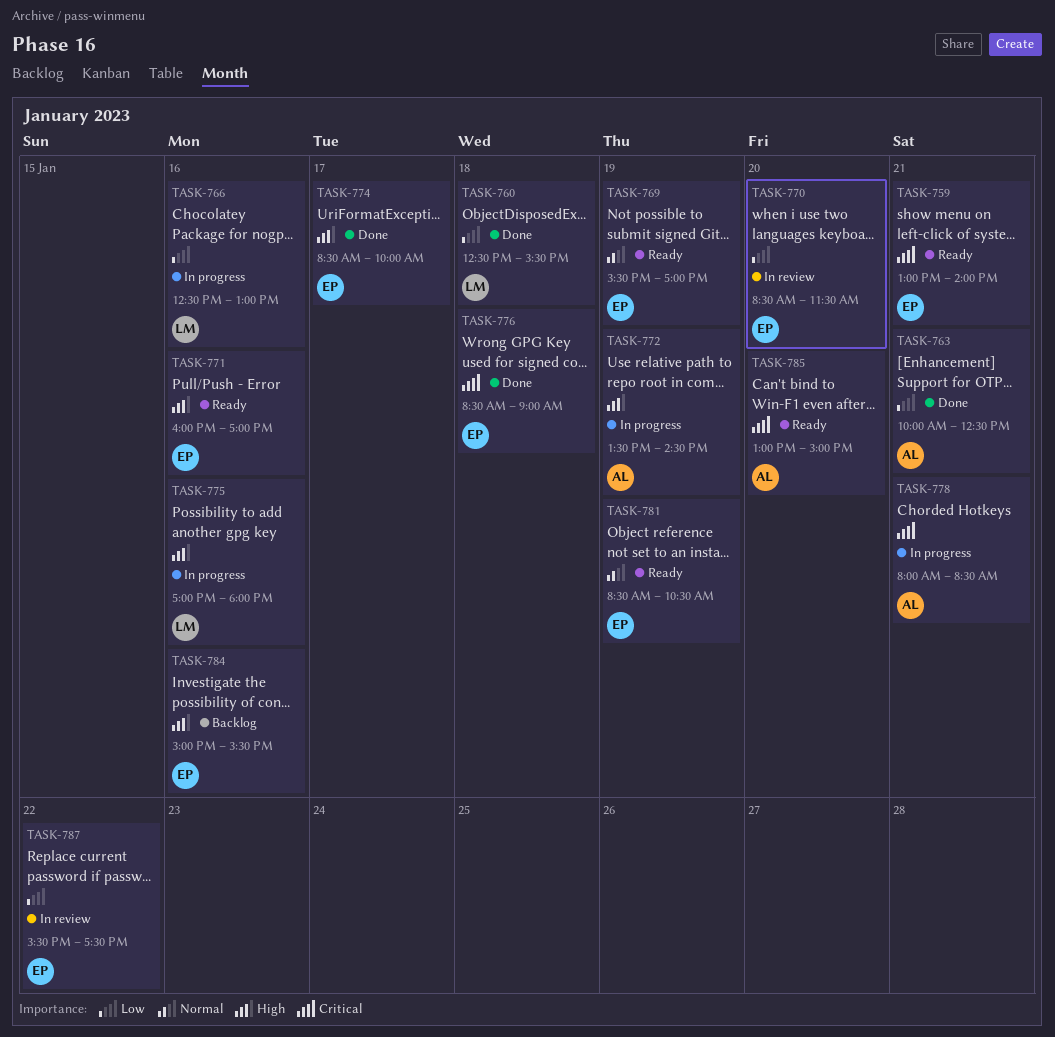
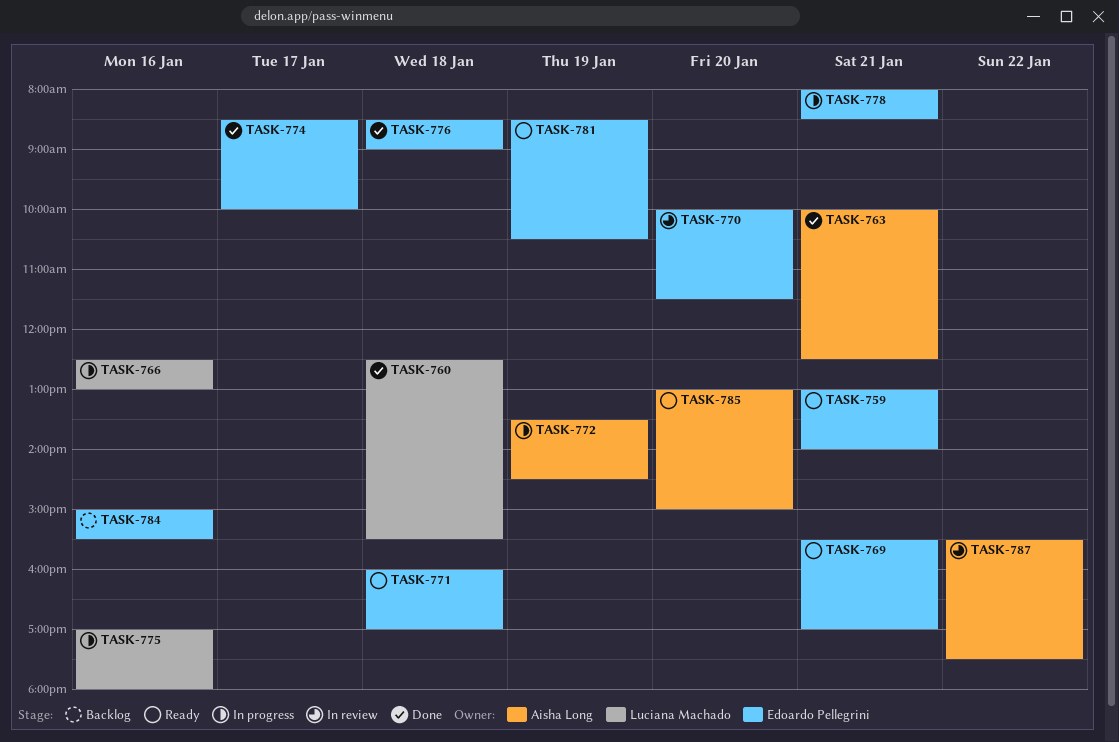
TASK-769, day: Jan 19 -> Jan 21
TASK-770, begins: 08:30 -> 10:00
TASK-771, day: Jan 16 -> Jan 18
TASK-778, owner: Aisha Long -> Edoardo Pellegrini
TASK-787, owner: Edoardo Pellegrini -> Aisha Long

